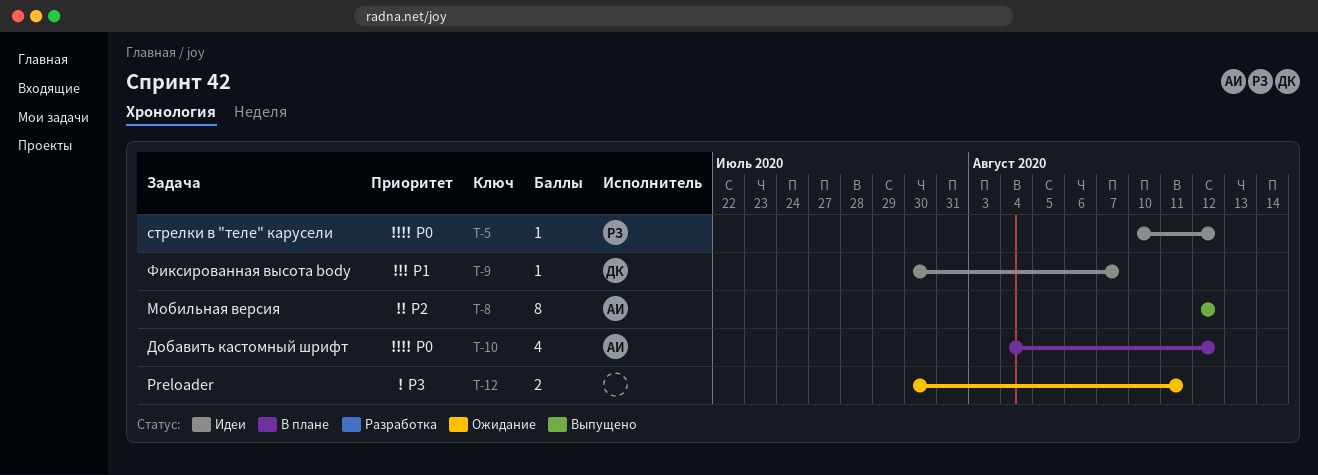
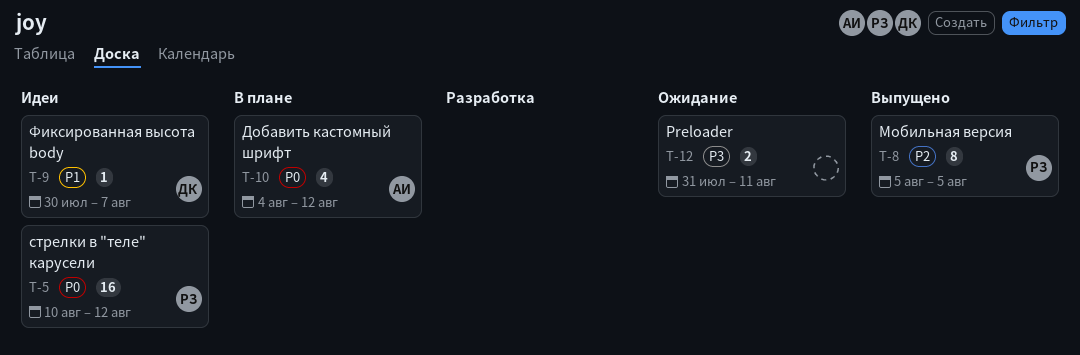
T-5, estimate: 1 -> 16
T-8, owner: АИ -> РЗ
T-8, start: Aug 12 -> Aug 5
T-8, due: Aug 12 -> Aug 5
T-12, start: Jul 30 -> Jul 31

